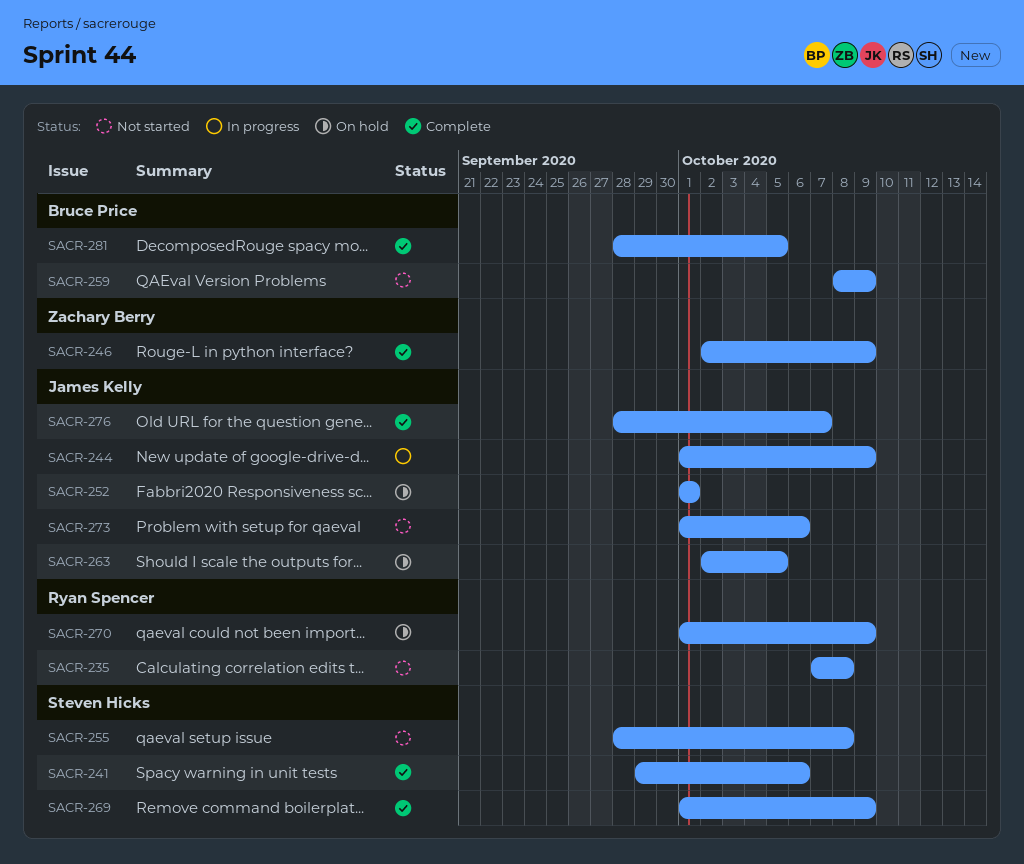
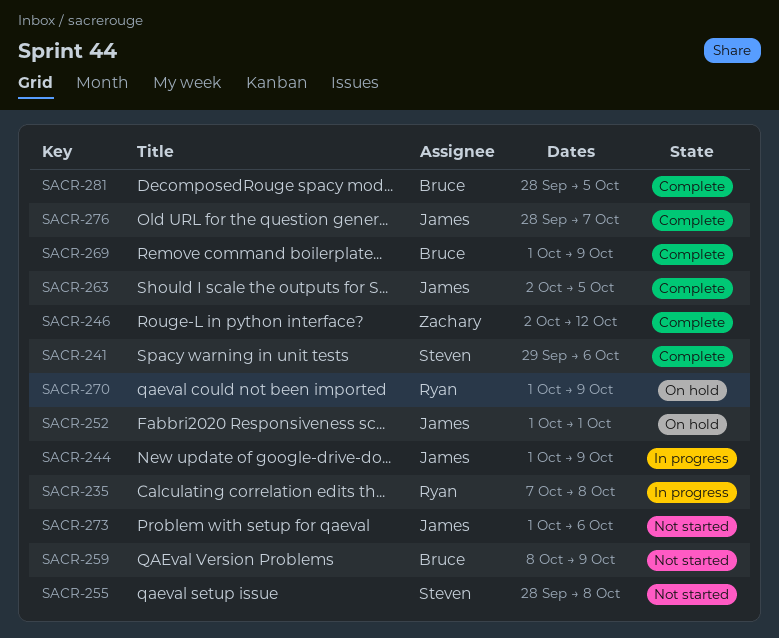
SACR-235, status: Not started -> In progress
SACR-246, due: Oct 9 -> Oct 12
SACR-263, status: On hold -> Complete
SACR-269, owner: Steven Hicks -> Bruce Price

